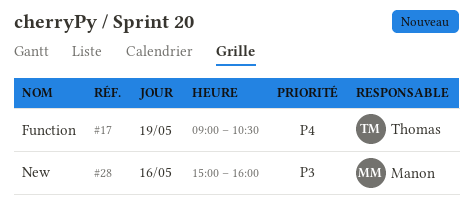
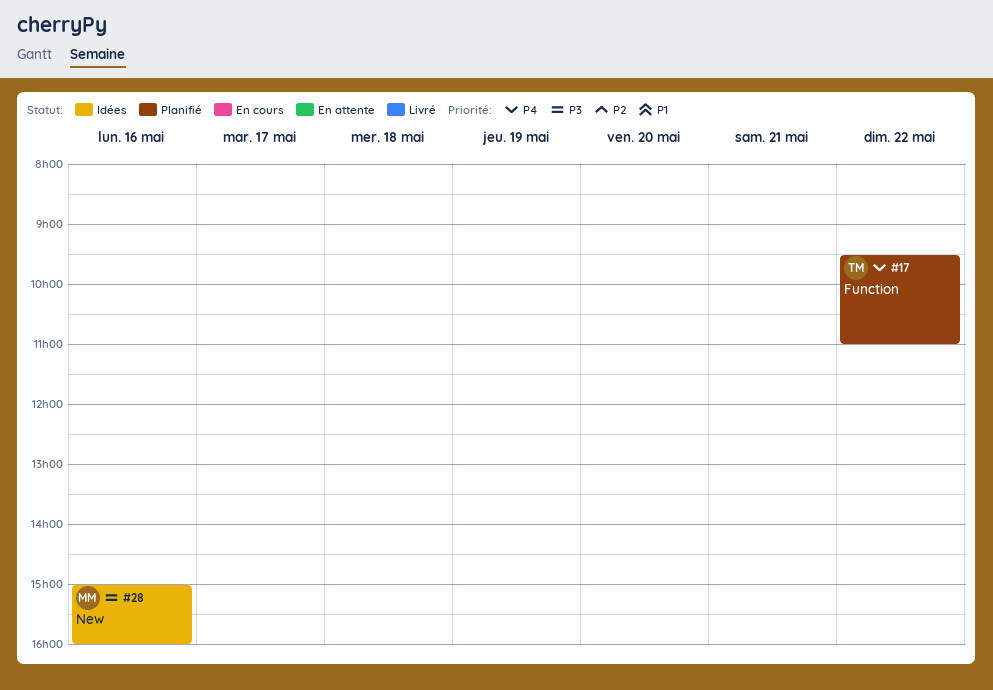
#17, day: May 19 -> May 22
#17, begins: 09:00 -> 09:30
#17, ends: 10:30 -> 11:00

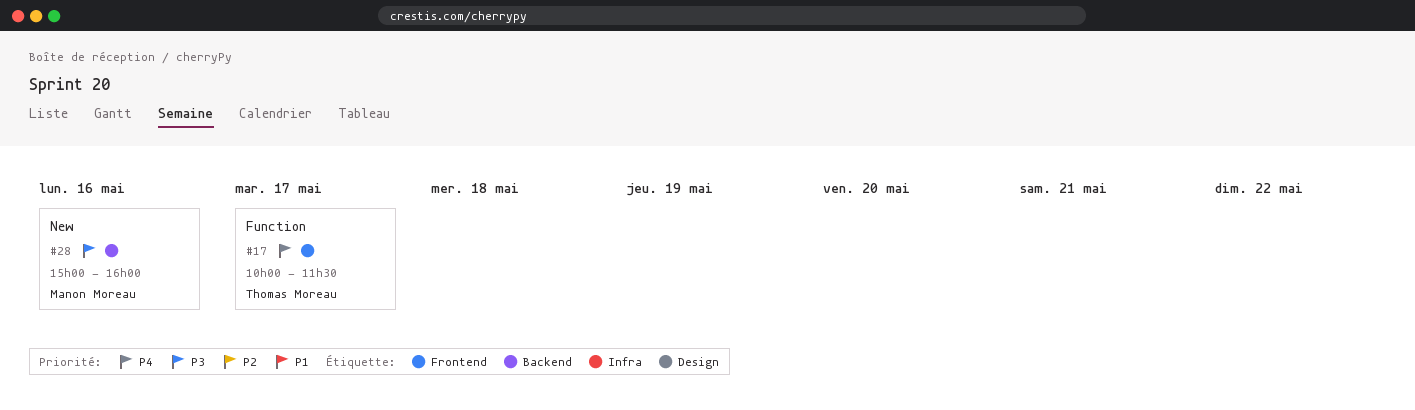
#17, day: May 22 -> May 17
#17, begins: 09:30 -> 10:00
#17, ends: 11:00 -> 11:30

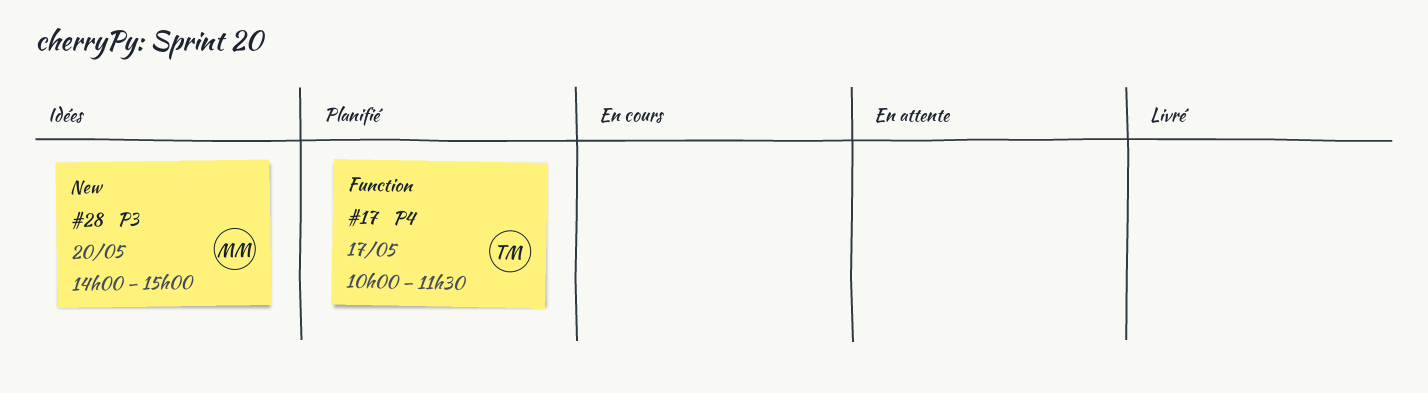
#28, day: May 16 -> May 20
#28, begins: 15:00 -> 14:00
#28, ends: 16:00 -> 15:00

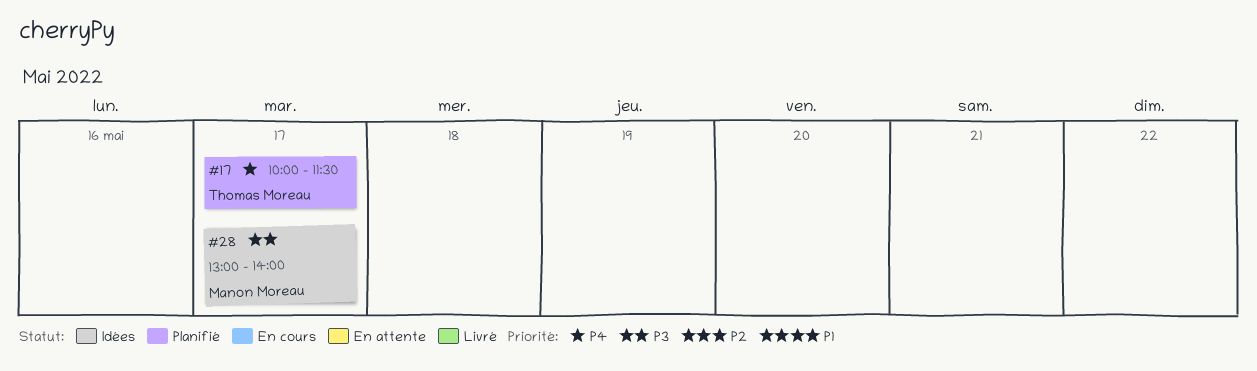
#28, day: May 20 -> May 17
#28, begins: 14:00 -> 13:00
#28, ends: 15:00 -> 14:00

